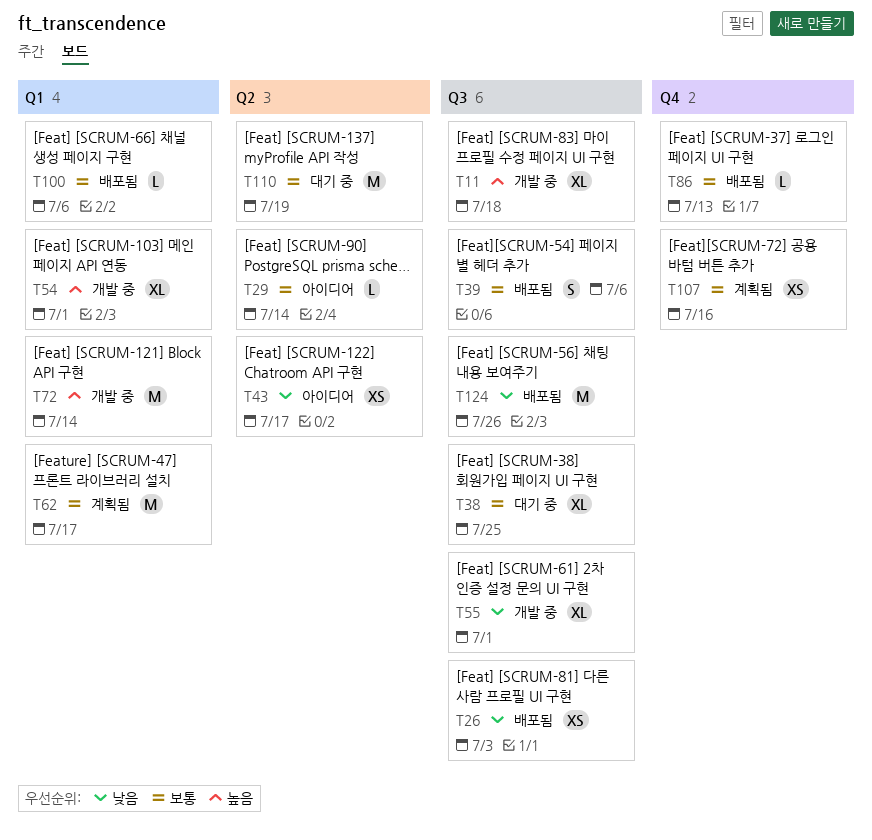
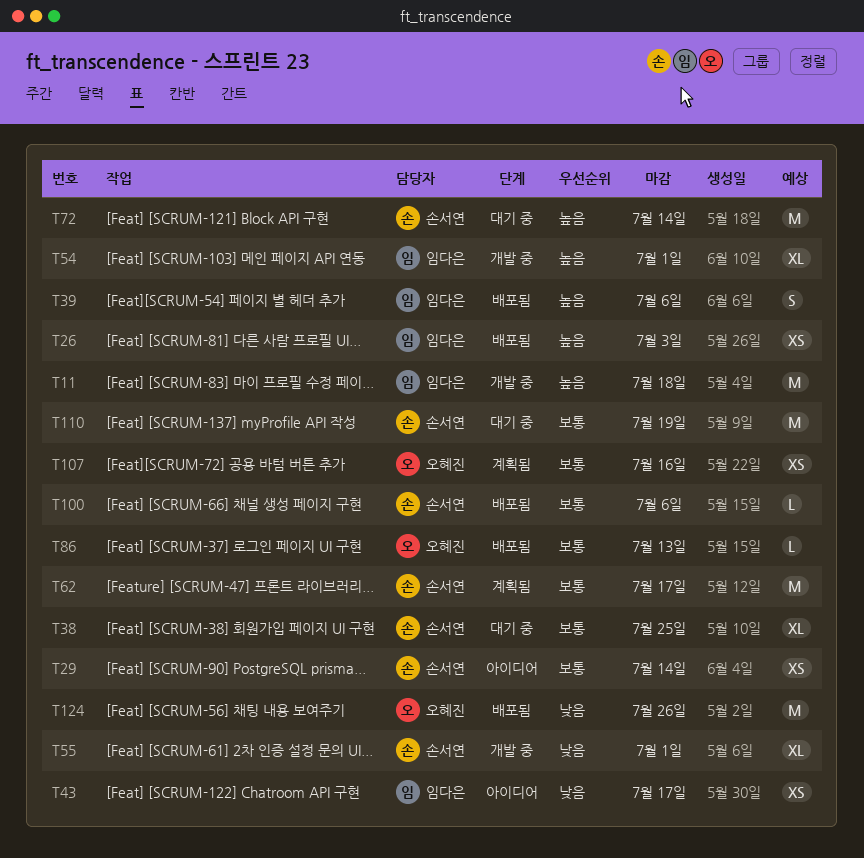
T11, estimate: XL -> M
T26, priority: 낮음 -> 높음
T29, estimate: L -> XS
T39, priority: 보통 -> 높음
T72, status: 개발 중 -> 대기 중

